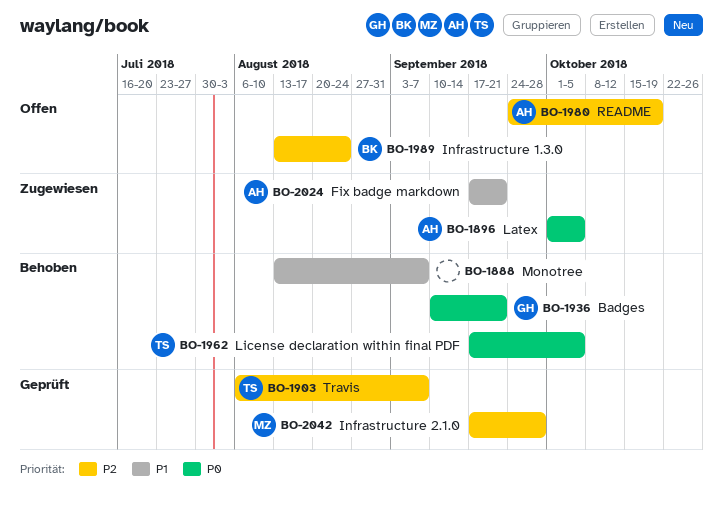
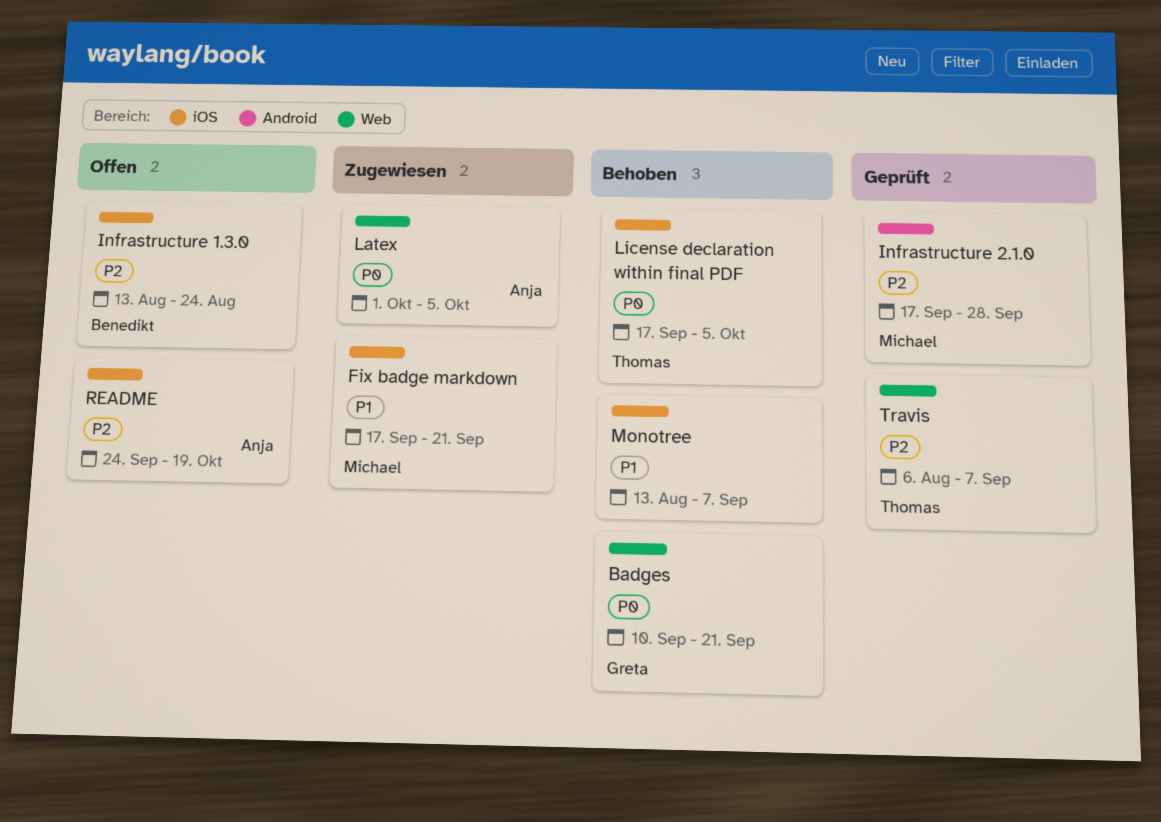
Fix badge markdown, owner: Anja -> Michael

